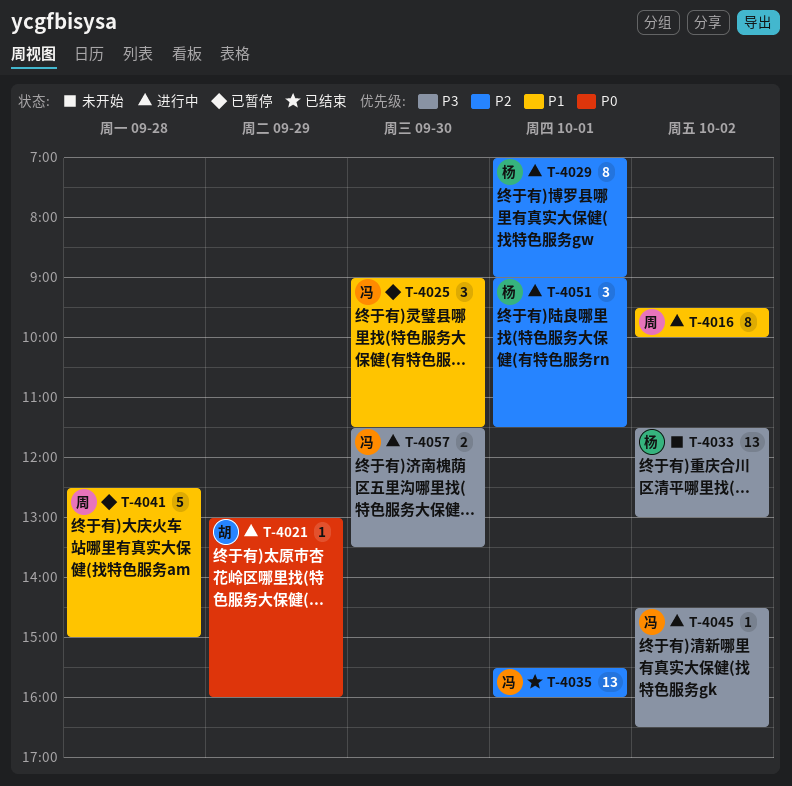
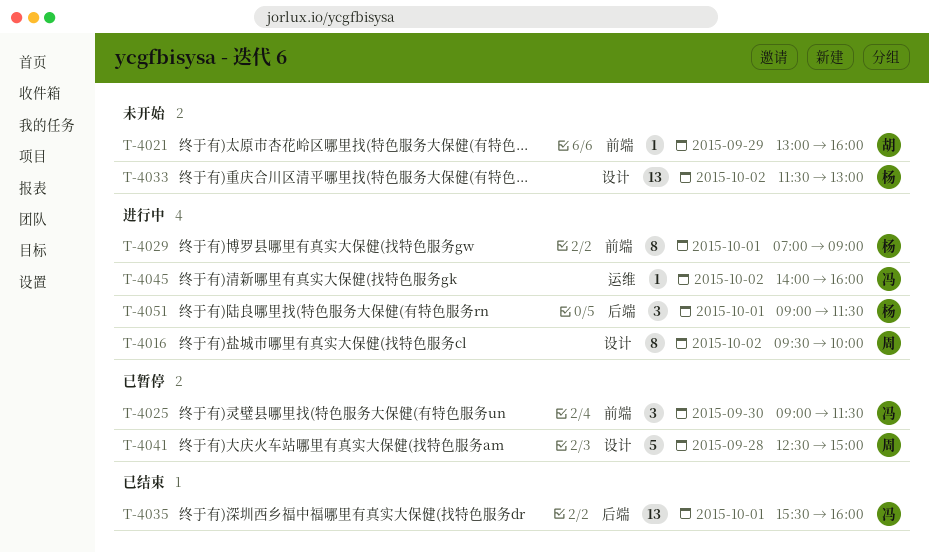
T-4021, status: 进行中 -> 未开始
T-4045, begins: 14:30 -> 14:00
T-4045, ends: 16:30 -> 16:00
T-4057: present -> none

